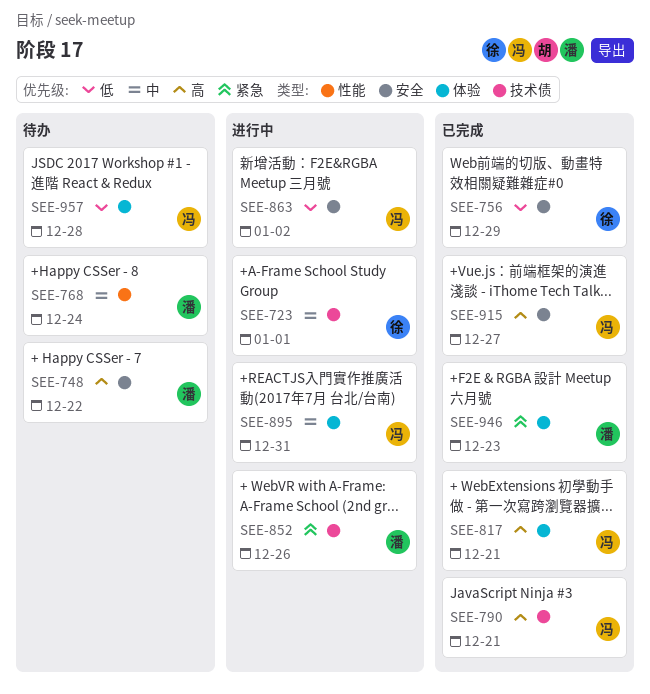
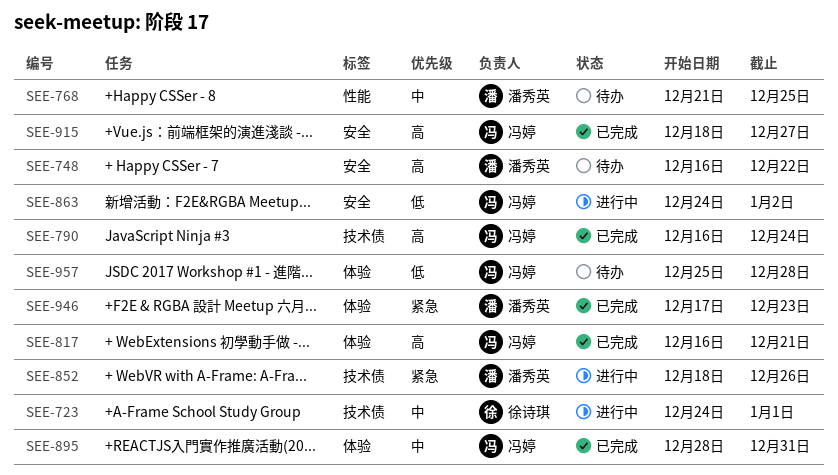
SEE-756: present -> none
SEE-768, due: Dec 24 -> Dec 25
SEE-790, due: Dec 21 -> Dec 24
SEE-895, status: 进行中 -> 已完成

